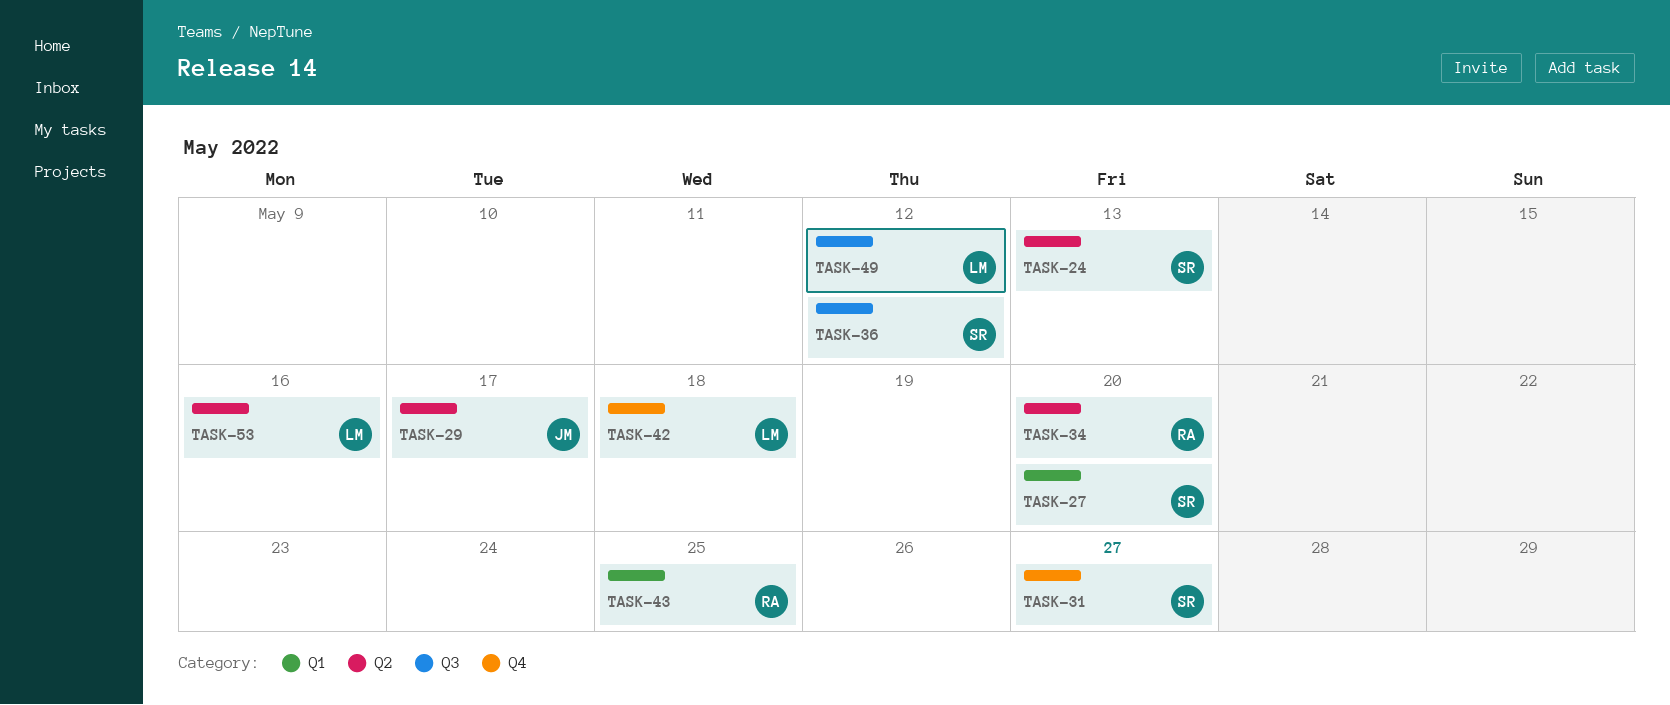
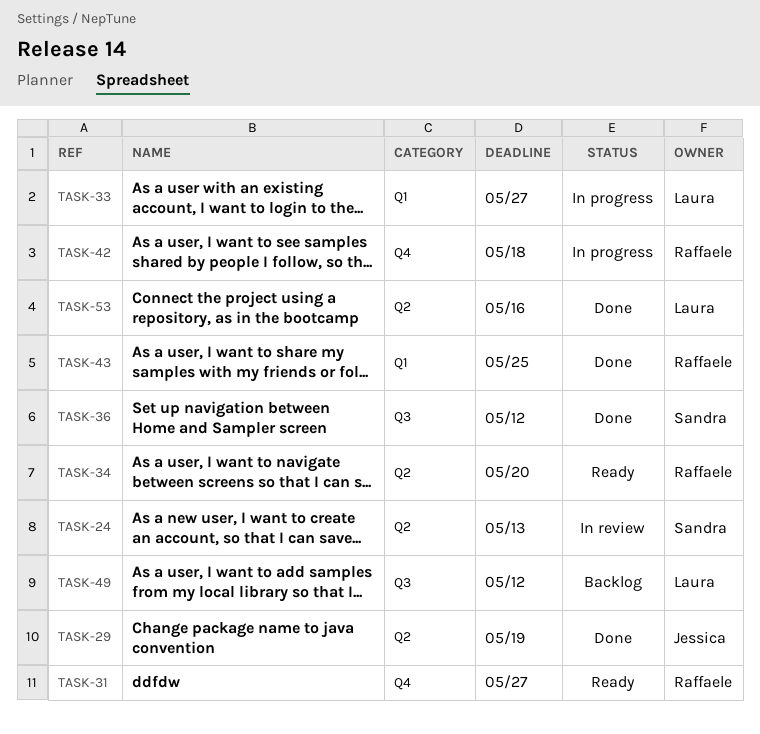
TASK-27: present -> none
TASK-29, due: May 17 -> May 19
TASK-31, owner: Sandra -> Raffaele
TASK-33: none -> present
TASK-42, owner: Laura -> Raffaele

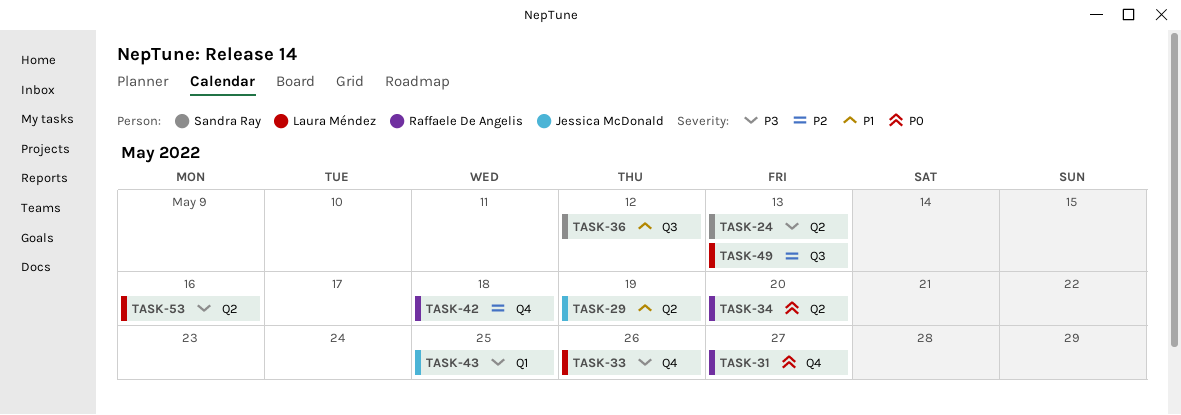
TASK-33, label: Q1 -> Q4
TASK-33, due: May 27 -> May 26
TASK-43, owner: Raffaele De Angelis -> Jessica McDonald
TASK-49, due: May 12 -> May 13

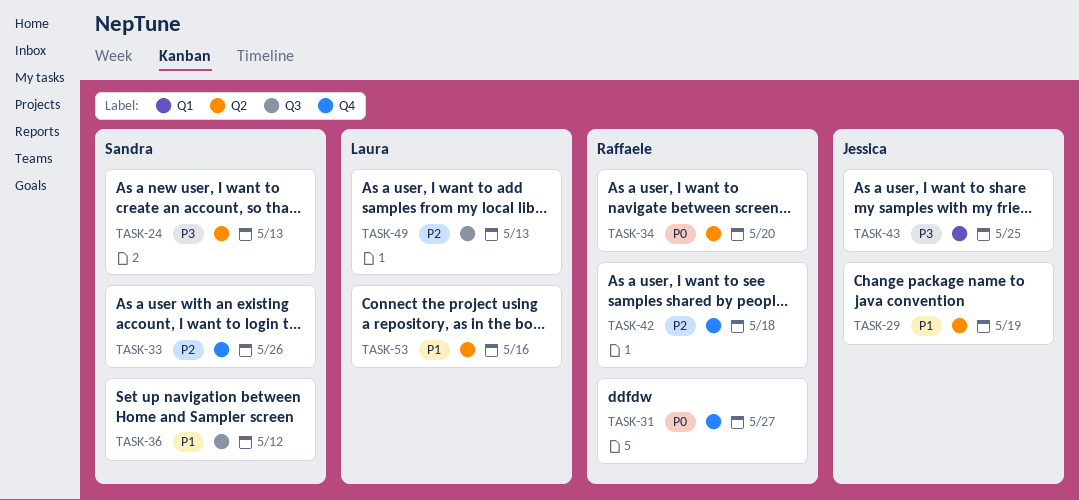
TASK-33, owner: Laura Méndez -> Sandra Ray
TASK-33, priority: P3 -> P2
TASK-53, priority: P3 -> P1

